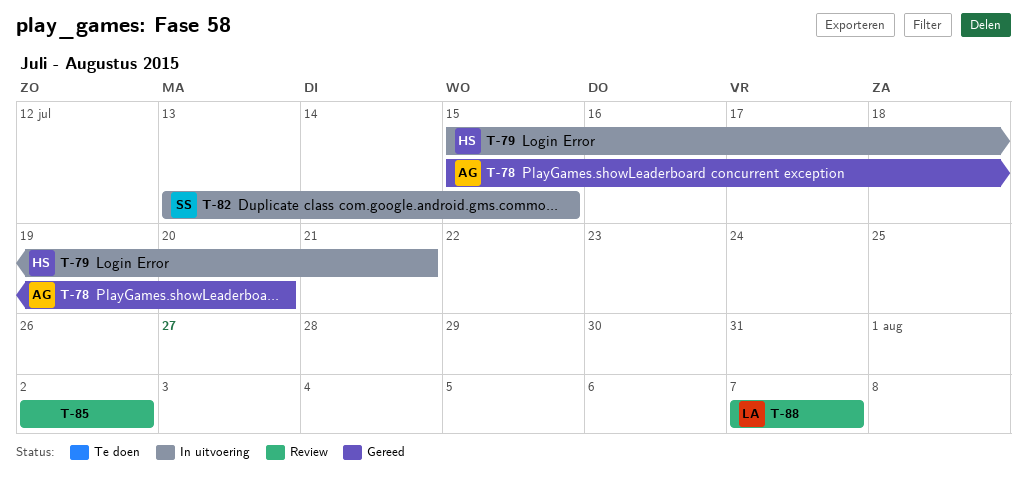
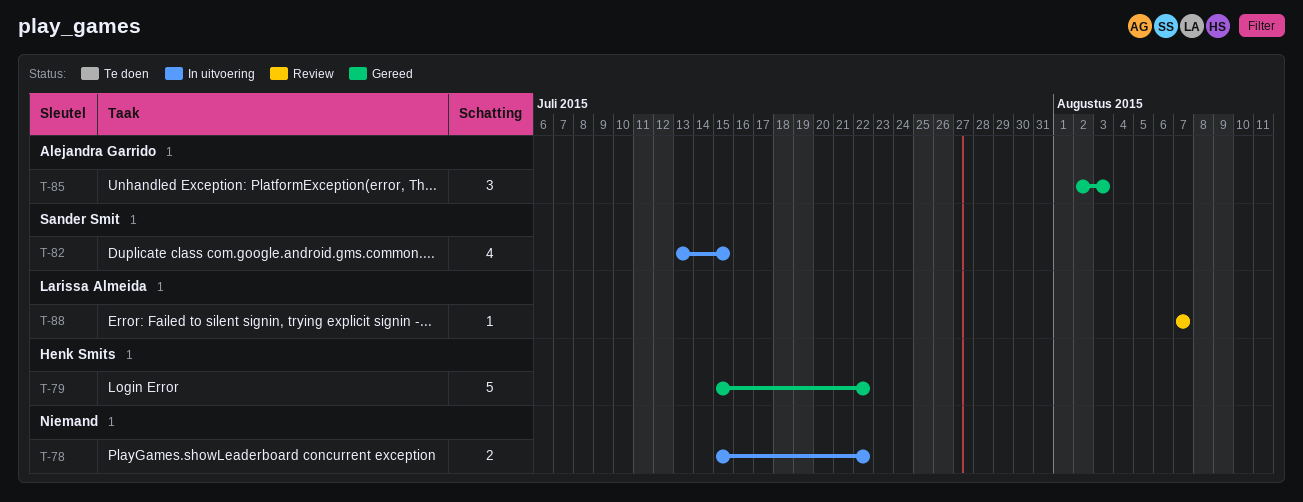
T-78, status: Gereed -> In uitvoering
T-78, owner: Alejandra Garrido -> none
T-78, due: Jul 20 -> Jul 22
T-79, status: In uitvoering -> Gereed
T-79, due: Jul 21 -> Jul 22
T-85, status: Review -> Gereed
T-85, owner: none -> Alejandra Garrido
T-85, due: Aug 2 -> Aug 3

